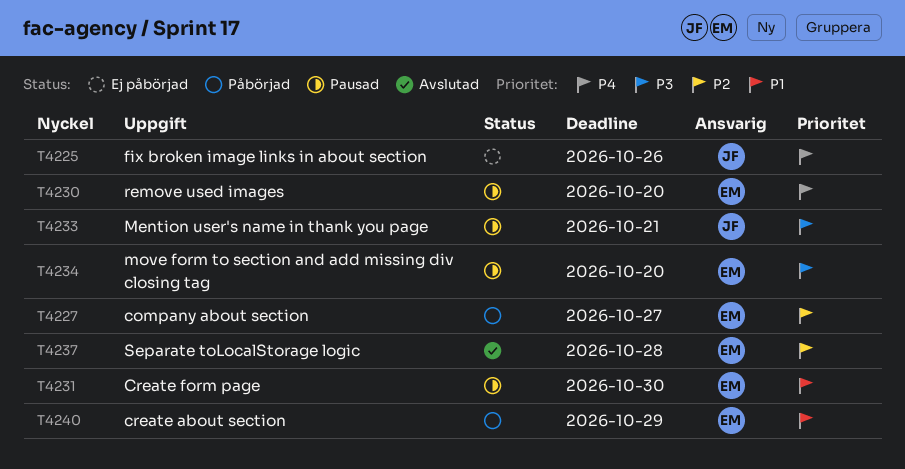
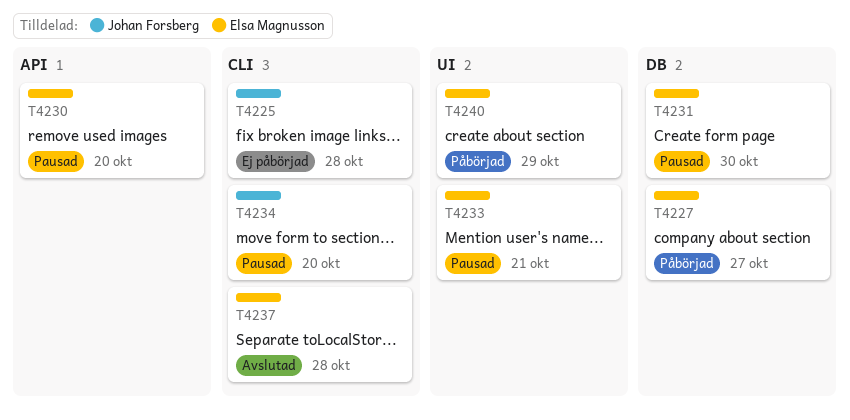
T4225, due: Oct 26 -> Oct 28
T4233, owner: Johan Forsberg -> Elsa Magnusson
T4234, owner: Elsa Magnusson -> Johan Forsberg

